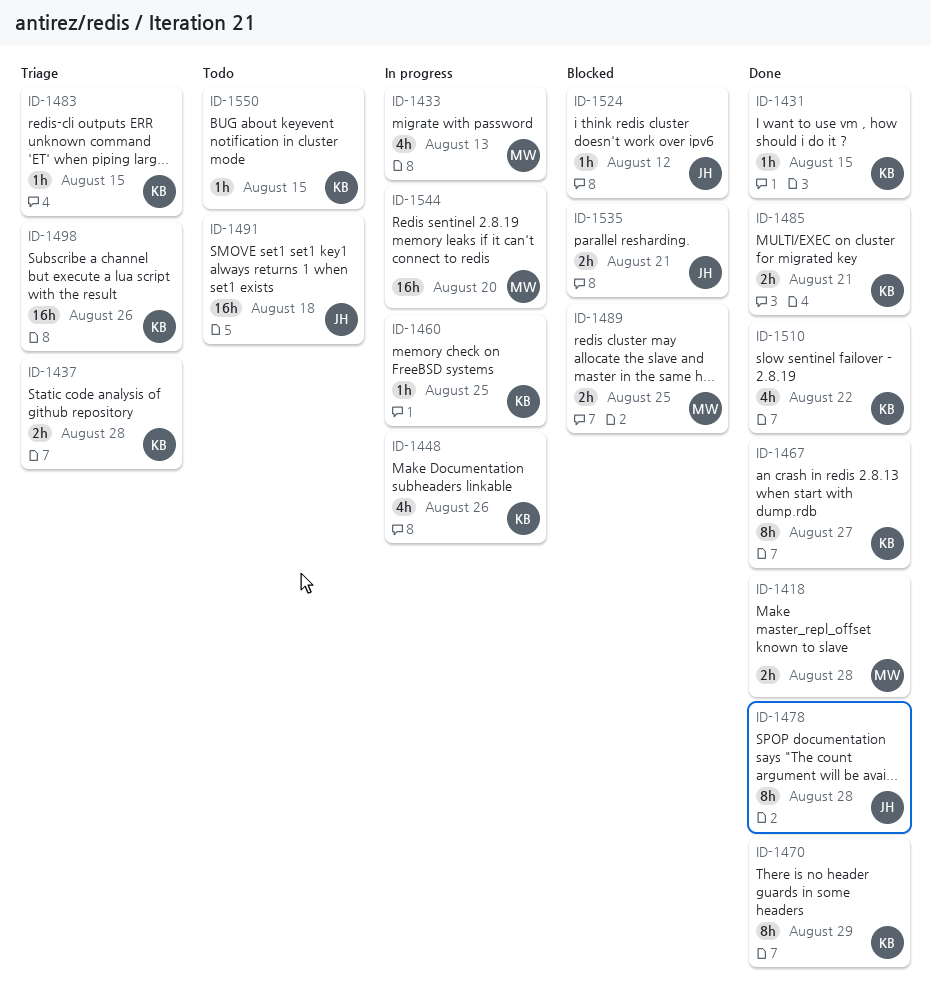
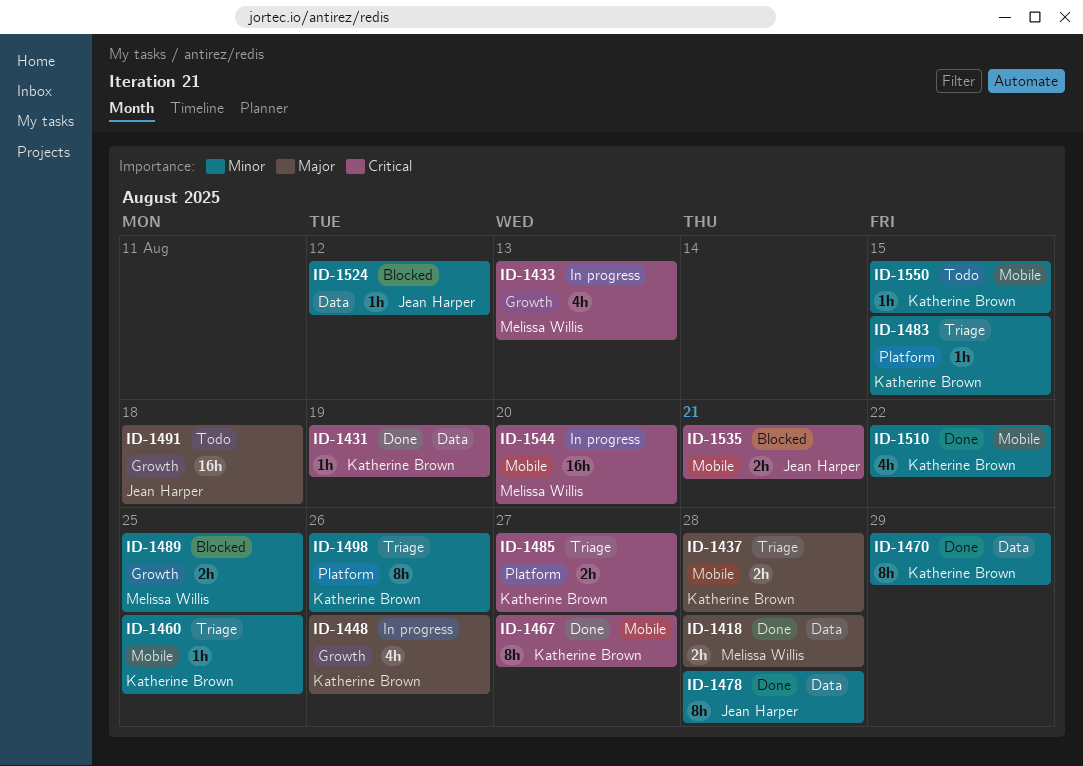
ID-1431, due: Aug 15 -> Aug 19
ID-1460, status: In progress -> Triage
ID-1485, status: Done -> Triage
ID-1485, due: Aug 21 -> Aug 27
ID-1498, estimate: 16h -> 8h

